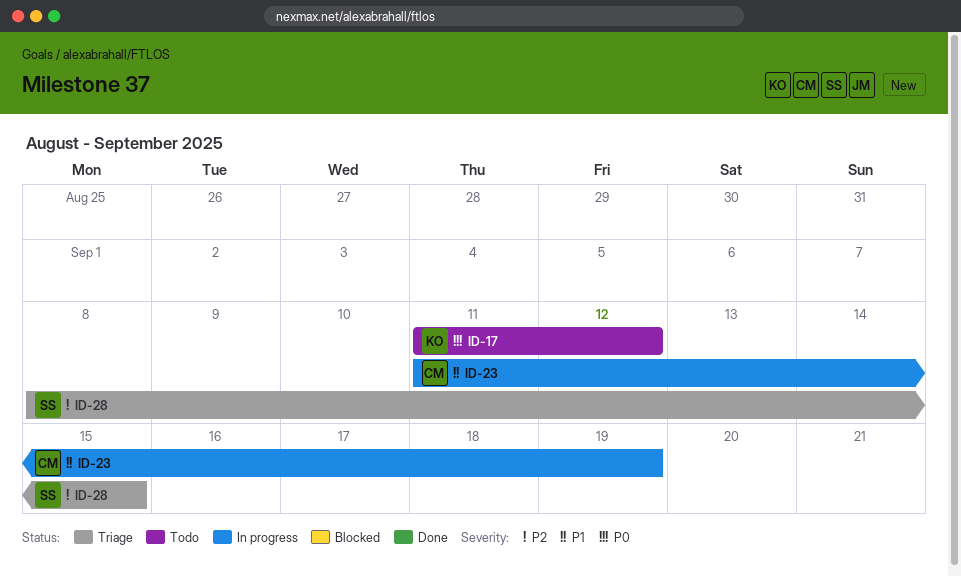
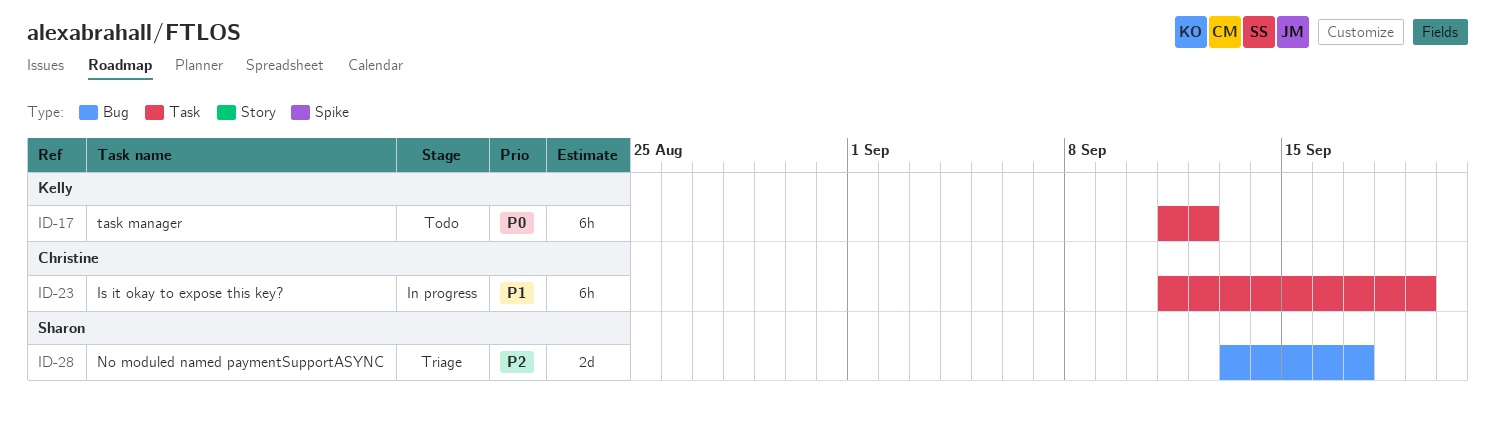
ID-28, start: Sep 8 -> Sep 13
ID-28, due: Sep 15 -> Sep 17

